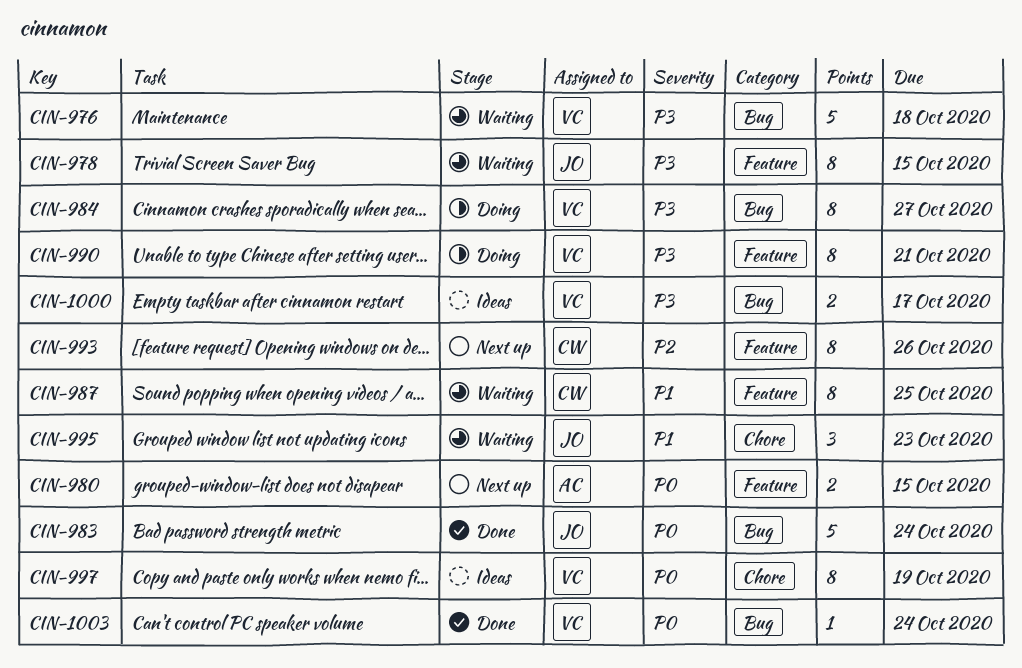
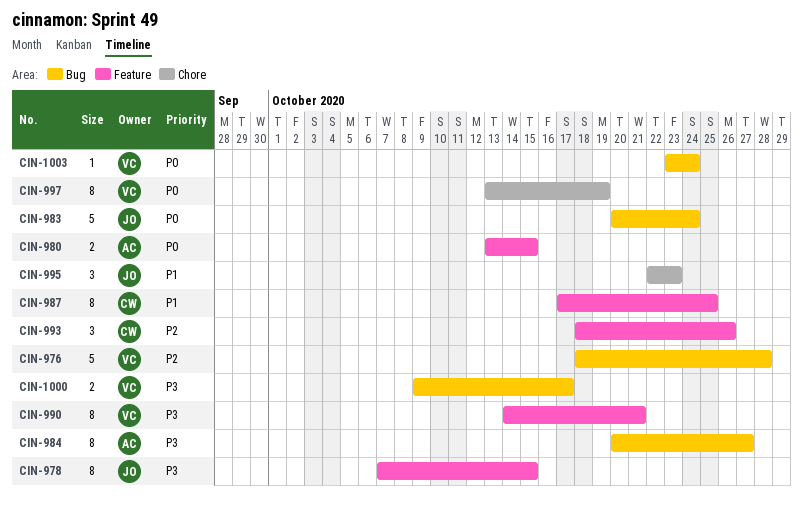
CIN-976, priority: P3 -> P2
CIN-976, due: Oct 18 -> Oct 28
CIN-984, owner: VC -> AC
CIN-993, estimate: 8 -> 3

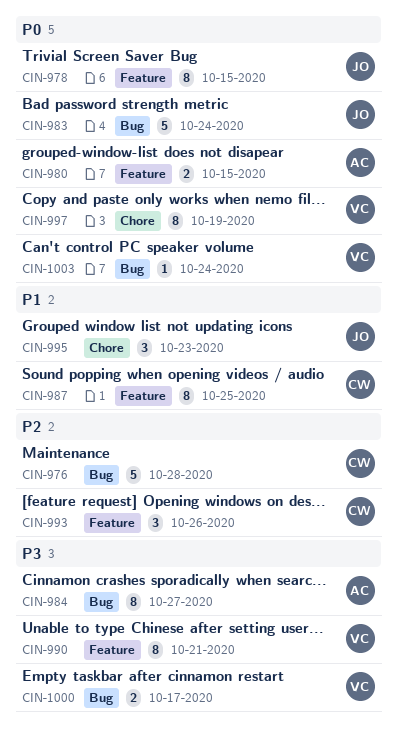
CIN-976, owner: VC -> CW
CIN-978, priority: P3 -> P0

